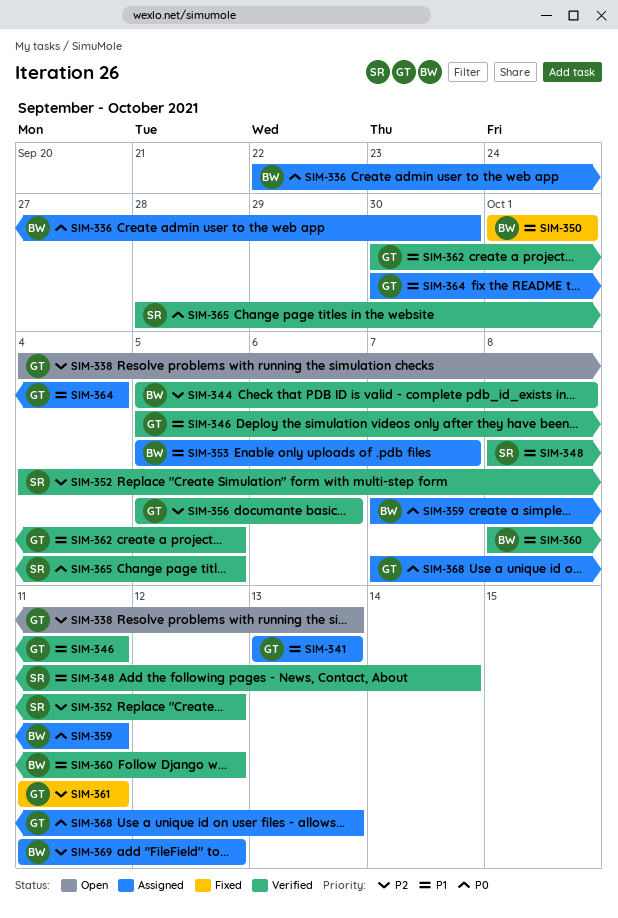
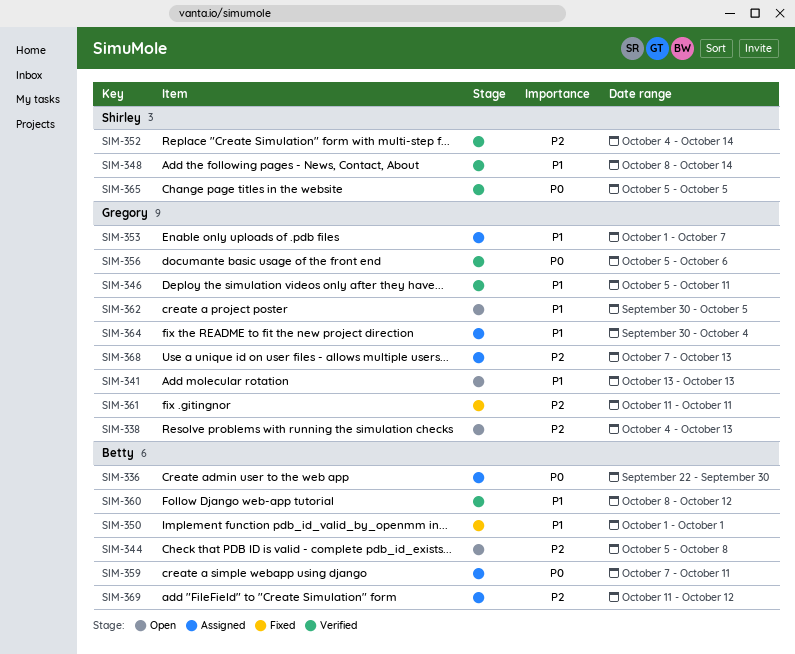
SIM-341, status: Assigned -> Open
SIM-344, status: Verified -> Open
SIM-352, due: Oct 12 -> Oct 14
SIM-353, owner: Betty -> Gregory
SIM-353, start: Oct 5 -> Oct 1
SIM-356, priority: P2 -> P0
SIM-362, status: Verified -> Open
SIM-365, start: Sep 28 -> Oct 5
SIM-368, priority: P0 -> P2

